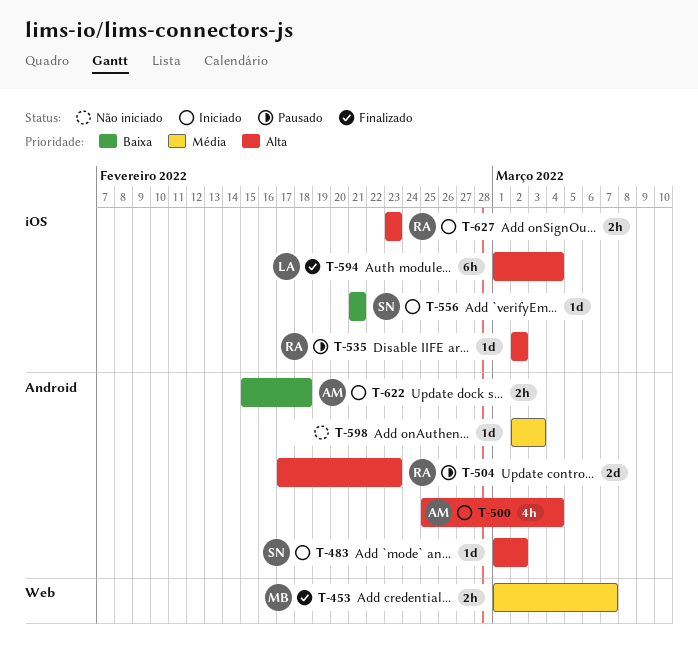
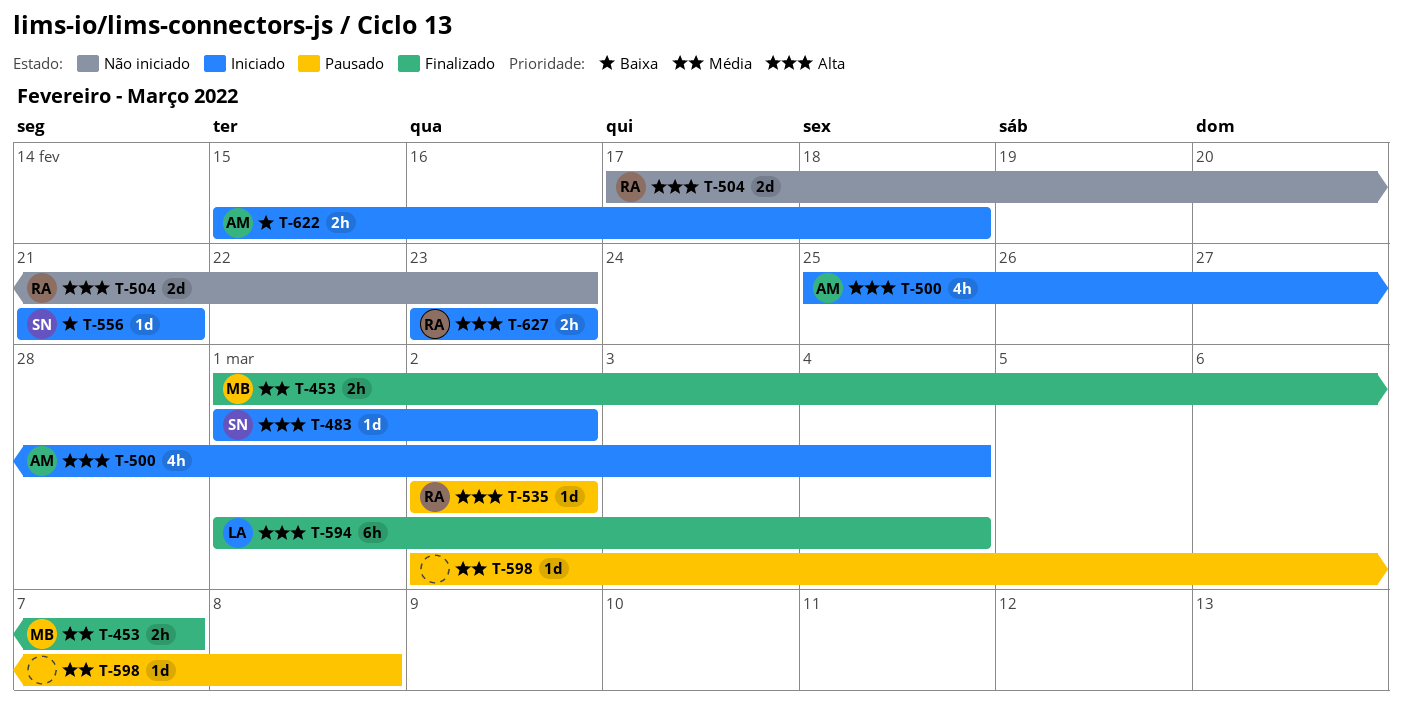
T-504, status: Pausado -> Não iniciado
T-598, status: Não iniciado -> Pausado
T-598, due: Mar 3 -> Mar 8

